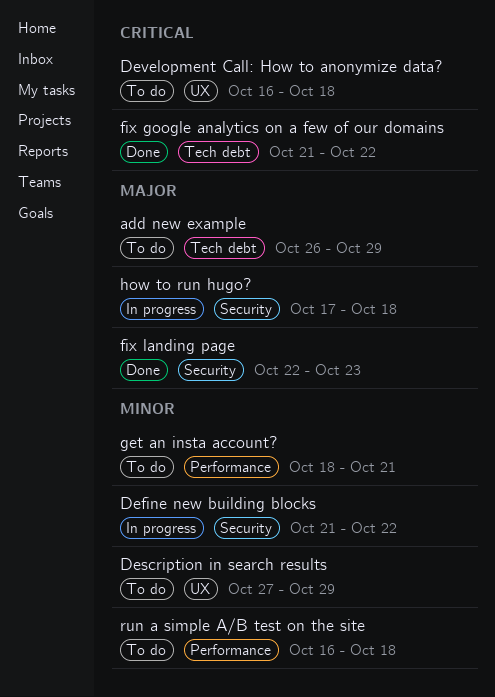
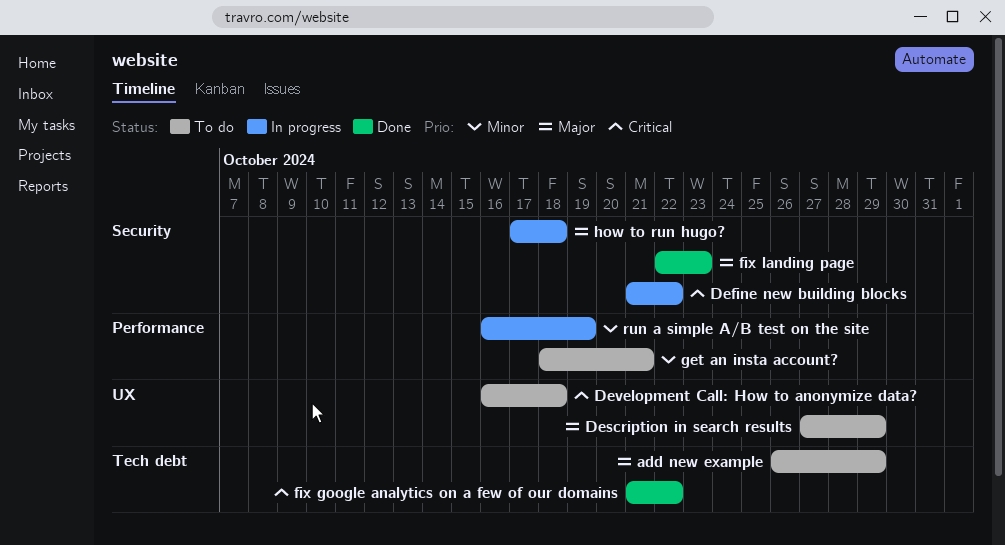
Define new building blocks, priority: Minor -> Critical
Description in search results, priority: Minor -> Major
run a simple A/B test on the site, status: To do -> In progress
run a simple A/B test on the site, due: Oct 18 -> Oct 19

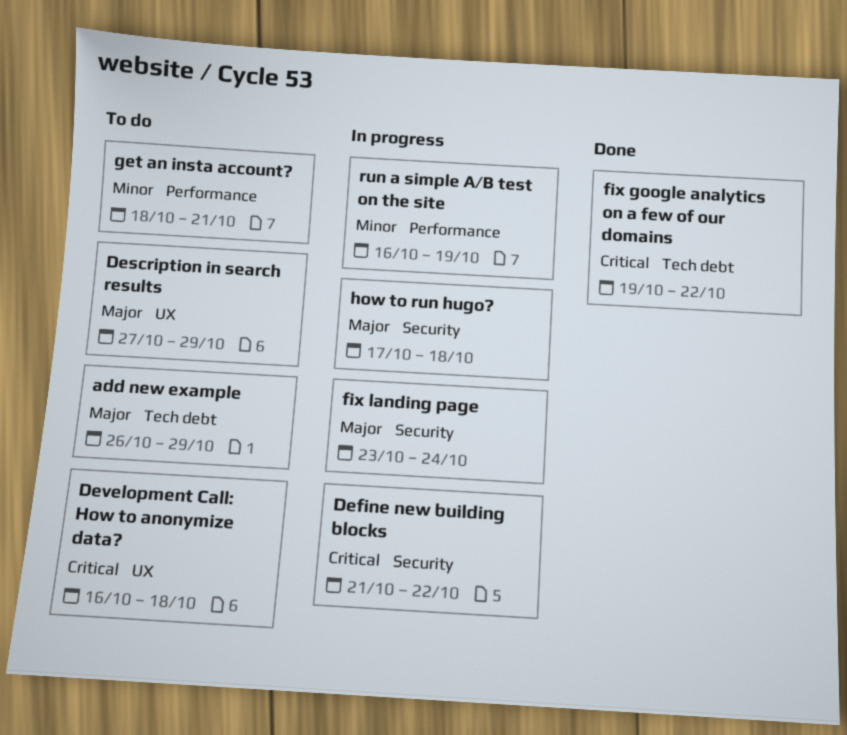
fix google analytics on a few of our domains, start: Oct 21 -> Oct 19
fix landing page, status: Done -> In progress
fix landing page, start: Oct 22 -> Oct 23
fix landing page, due: Oct 23 -> Oct 24

